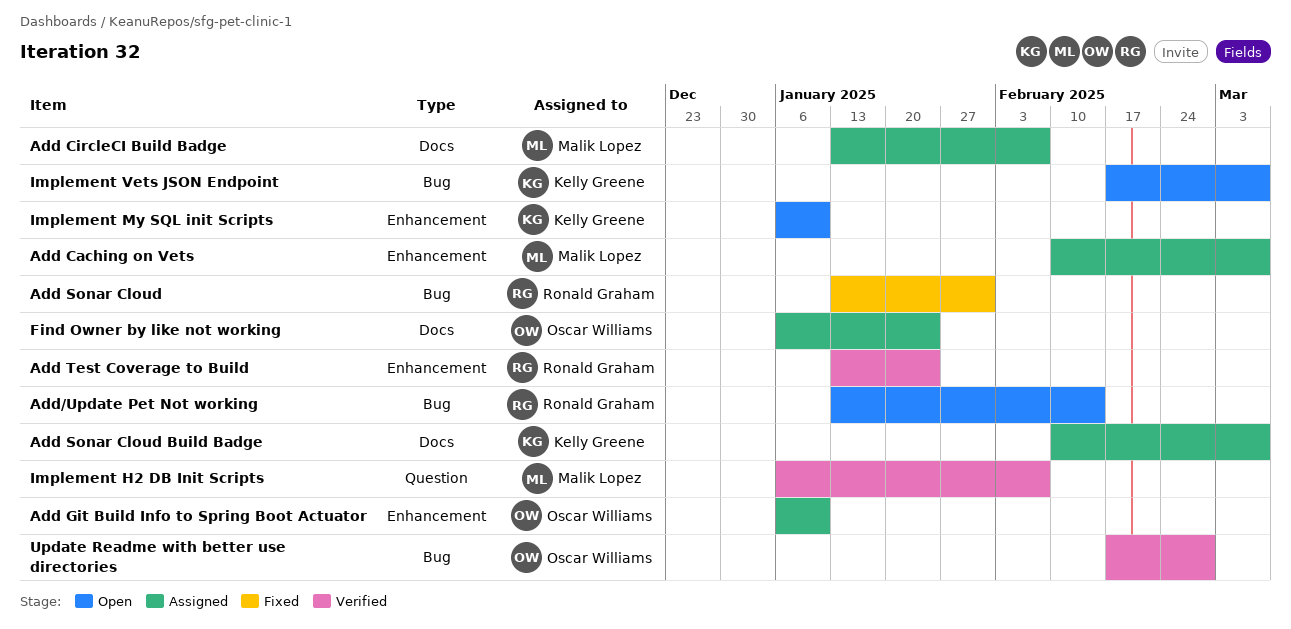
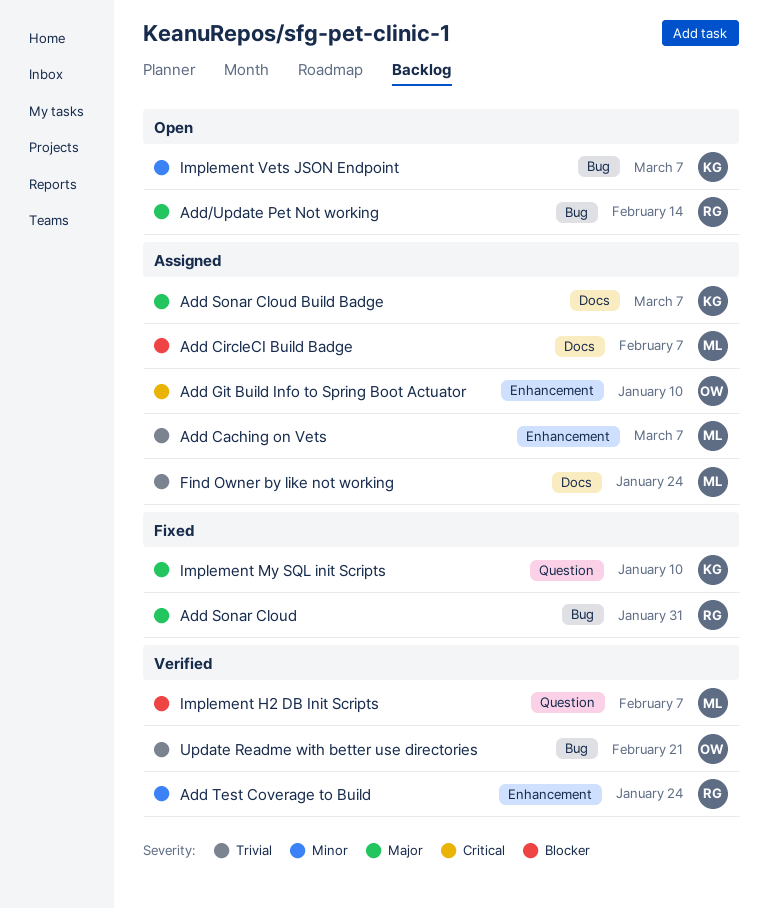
Find Owner by like not working, owner: Oscar Williams -> Malik Lopez
Implement My SQL init Scripts, status: Open -> Fixed
Implement My SQL init Scripts, label: Enhancement -> Question
Update Readme with better use directories, due: Feb 28 -> Feb 21

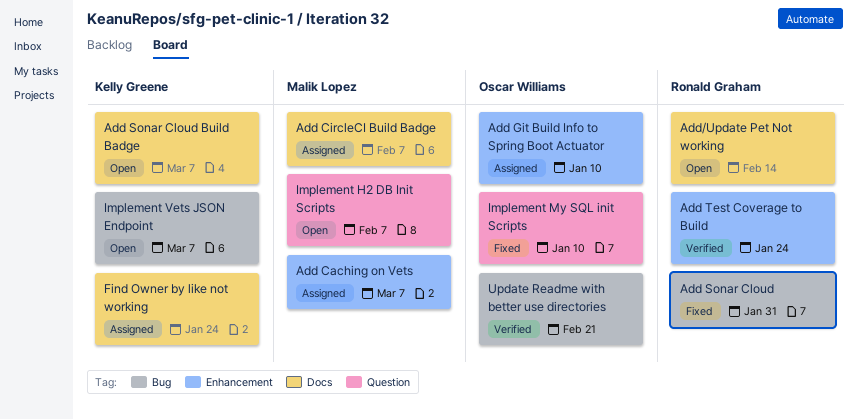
Add Sonar Cloud Build Badge, status: Assigned -> Open
Add/Update Pet Not working, label: Bug -> Docs
Find Owner by like not working, owner: Malik Lopez -> Kelly Greene
Implement H2 DB Init Scripts, status: Verified -> Open
Implement My SQL init Scripts, owner: Kelly Greene -> Oscar Williams

